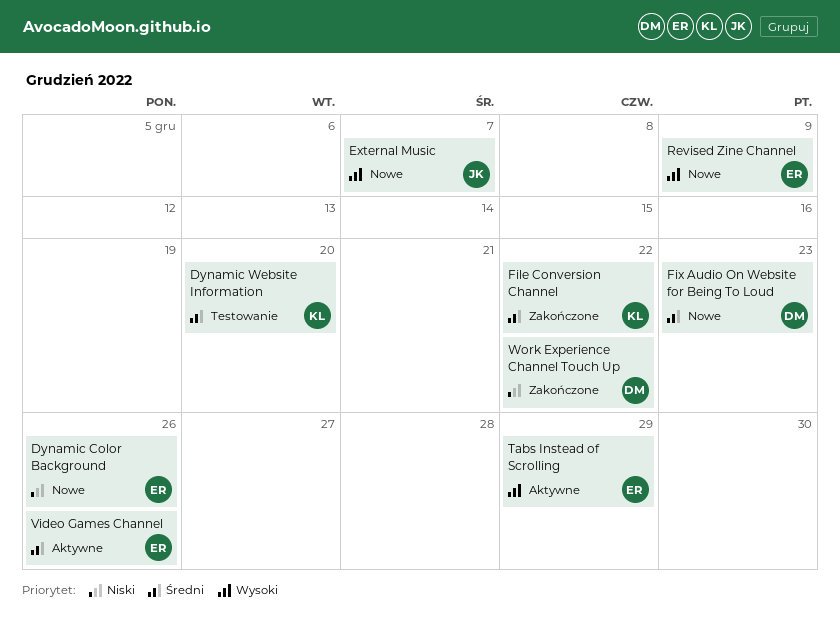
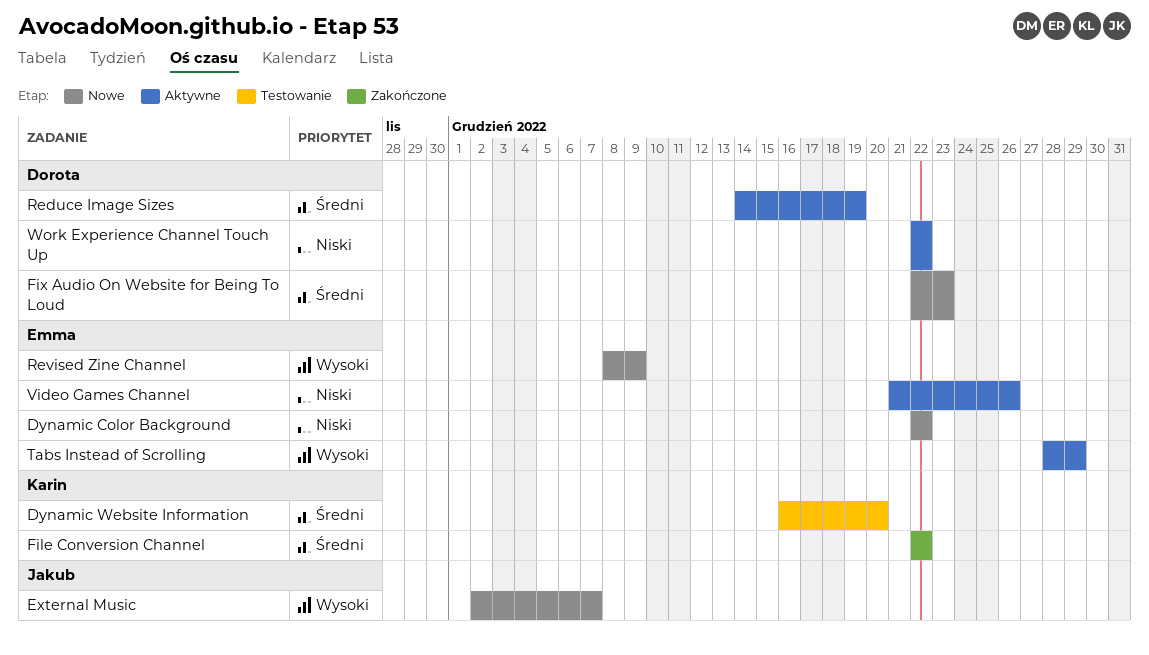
Dynamic Color Background, due: Dec 26 -> Dec 22
Reduce Image Sizes: none -> present
Video Games Channel, priority: Średni -> Niski
Work Experience Channel Touch Up, status: Zakończone -> Aktywne

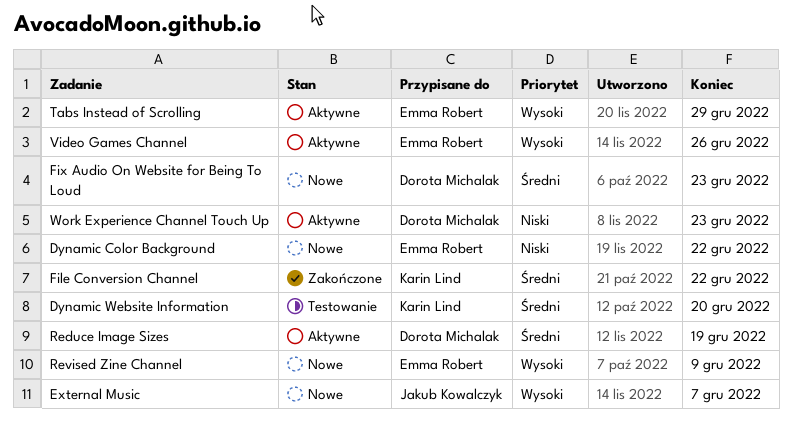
Video Games Channel, priority: Niski -> Wysoki
Work Experience Channel Touch Up, due: Dec 22 -> Dec 23

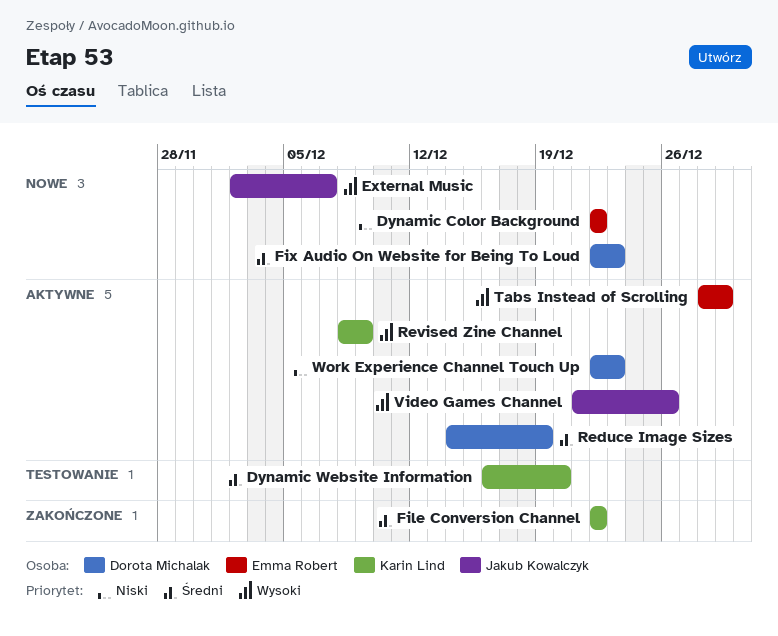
Revised Zine Channel, status: Nowe -> Aktywne
Revised Zine Channel, owner: Emma Robert -> Karin Lind
Video Games Channel, owner: Emma Robert -> Jakub Kowalczyk

